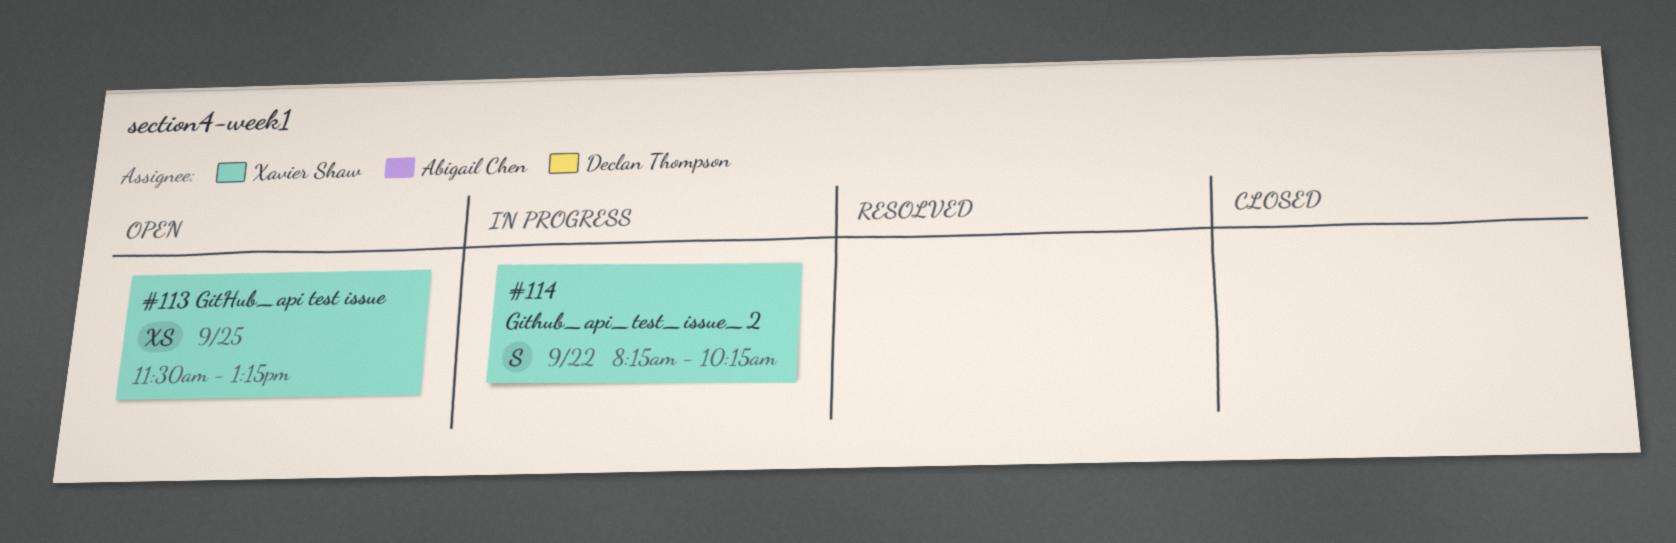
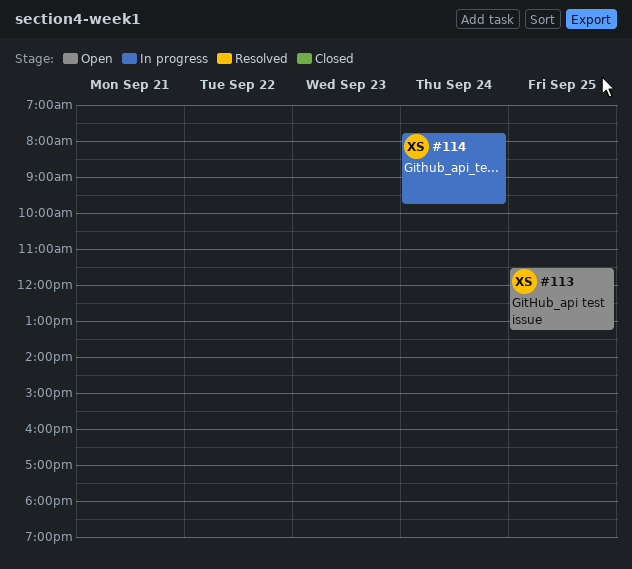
#114, day: Sep 22 -> Sep 24
#114, begins: 08:15 -> 07:45
#114, ends: 10:15 -> 09:45

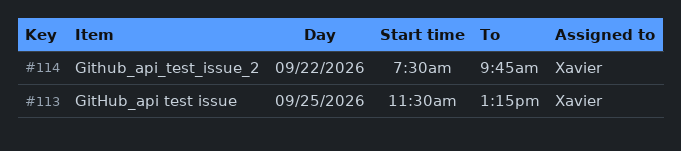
#114, day: Sep 24 -> Sep 22
#114, begins: 07:45 -> 07:30

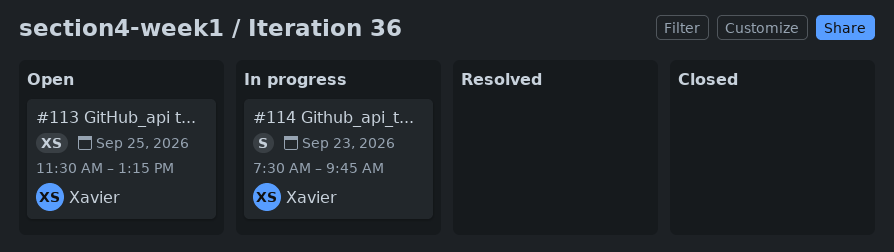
#114, day: Sep 22 -> Sep 23

